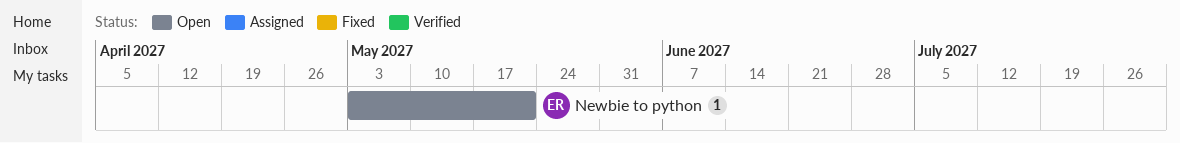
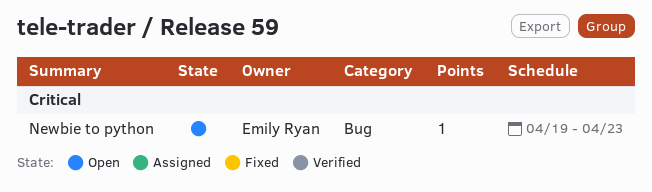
Newbie to python, start: May 3 -> Apr 19
Newbie to python, due: May 21 -> Apr 23

